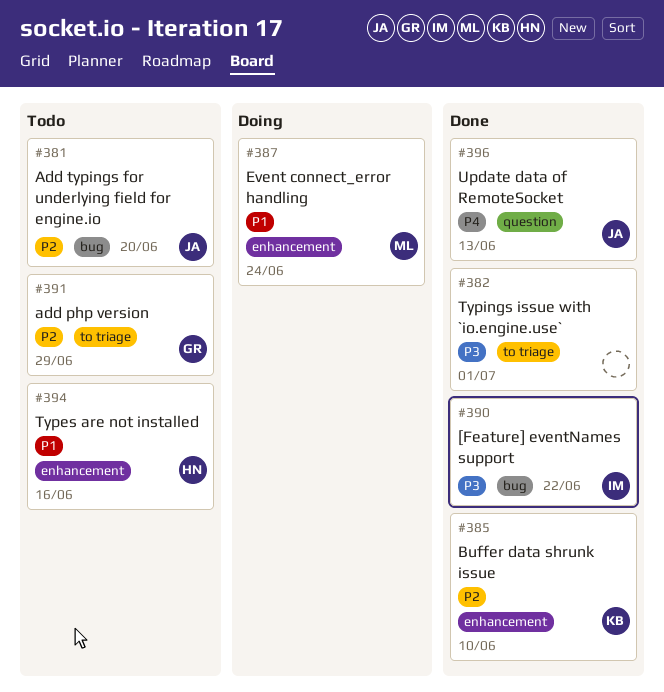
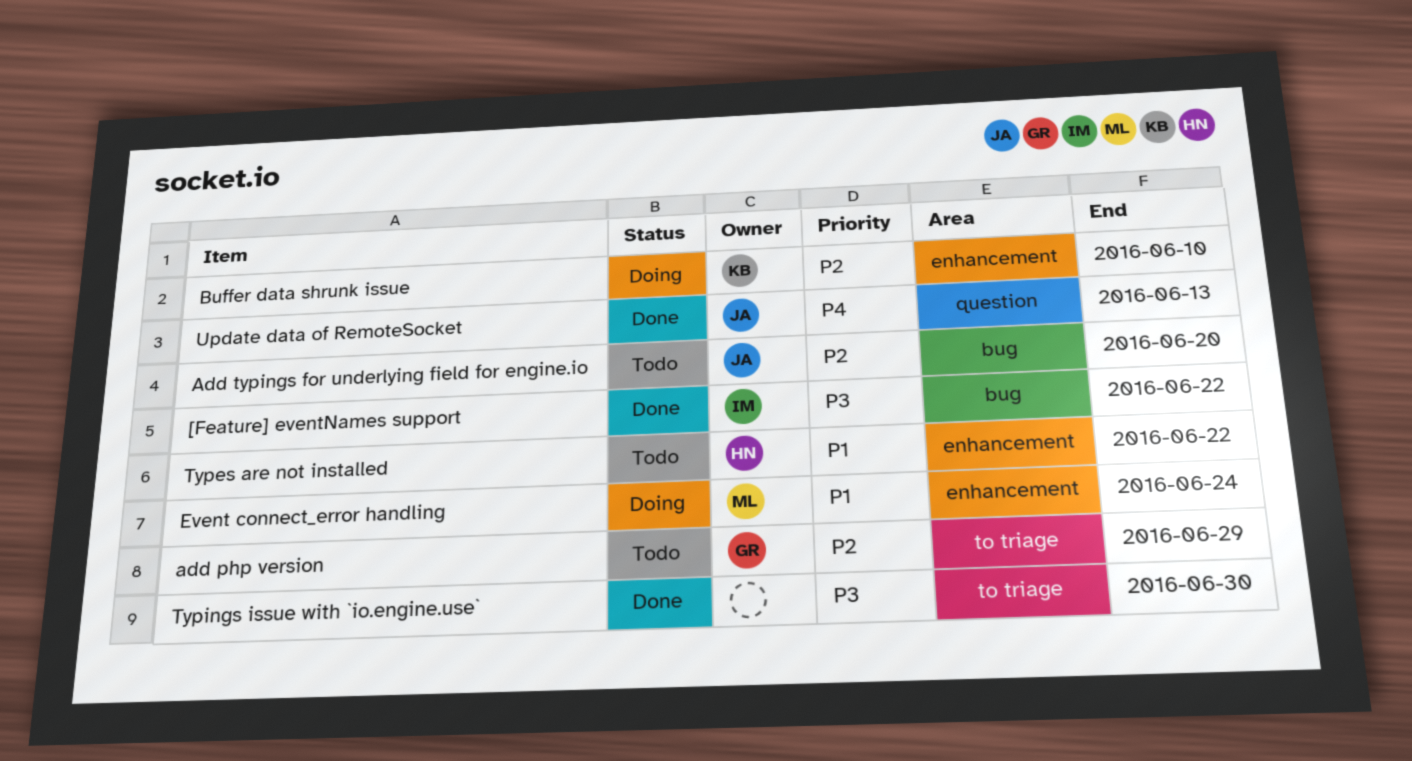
Buffer data shrunk issue, status: Done -> Doing
Types are not installed, due: Jun 16 -> Jun 22
Typings issue with `io.engine.use`, due: Jul 1 -> Jun 30

